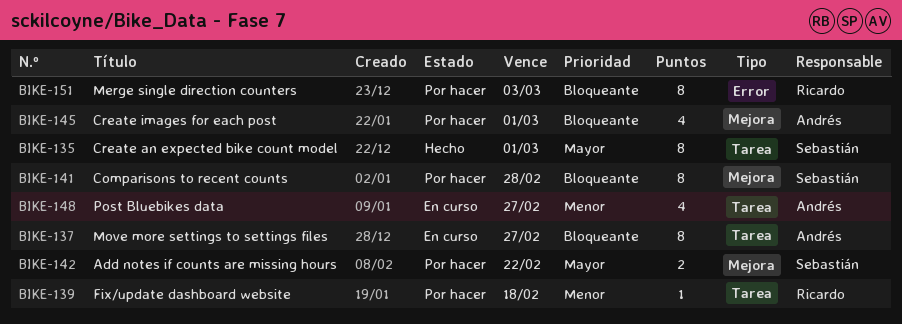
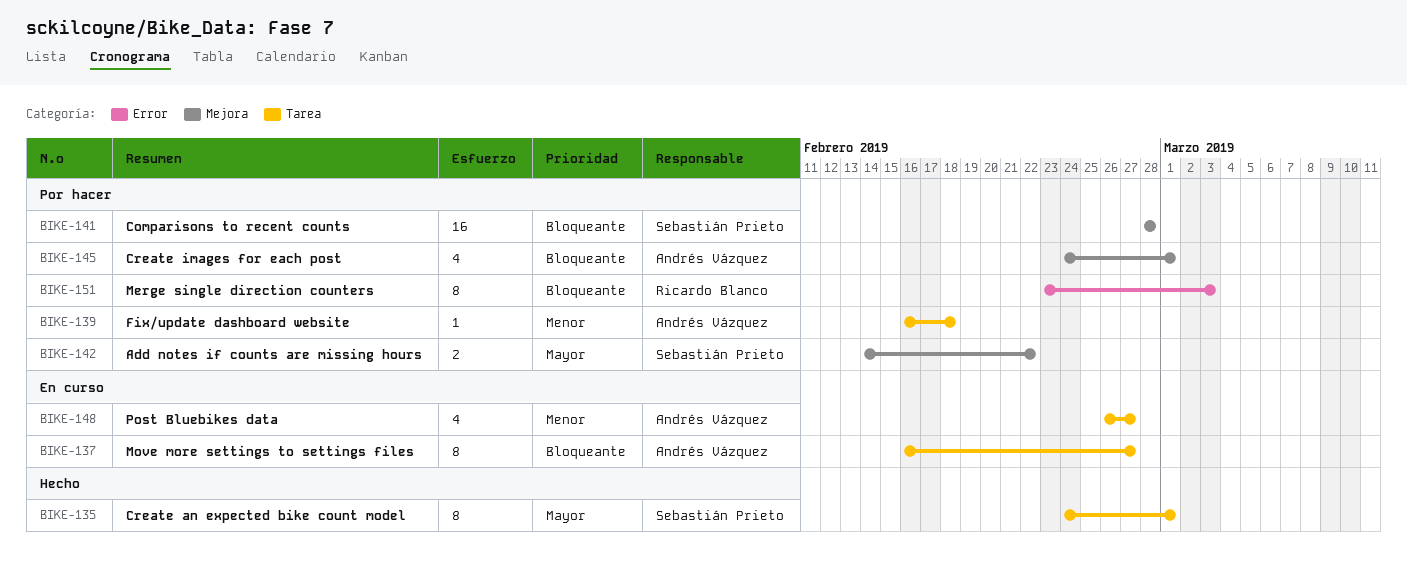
BIKE-139, owner: Ricardo Blanco -> Andrés Vázquez
BIKE-141, estimate: 8 -> 16

